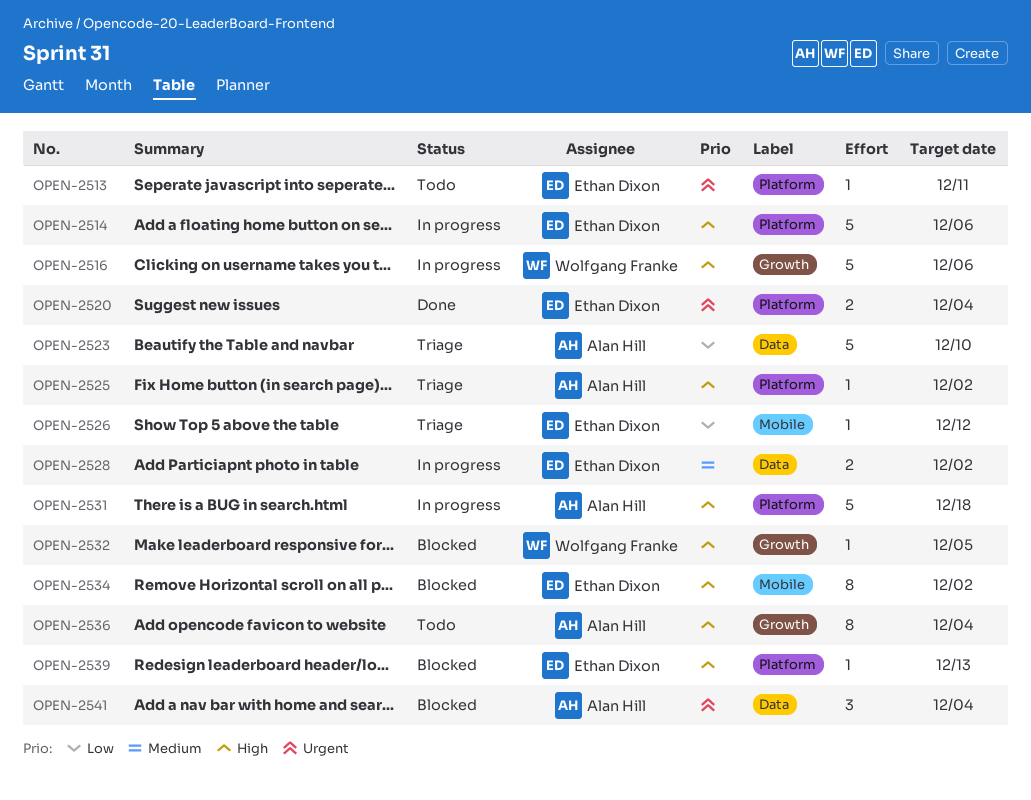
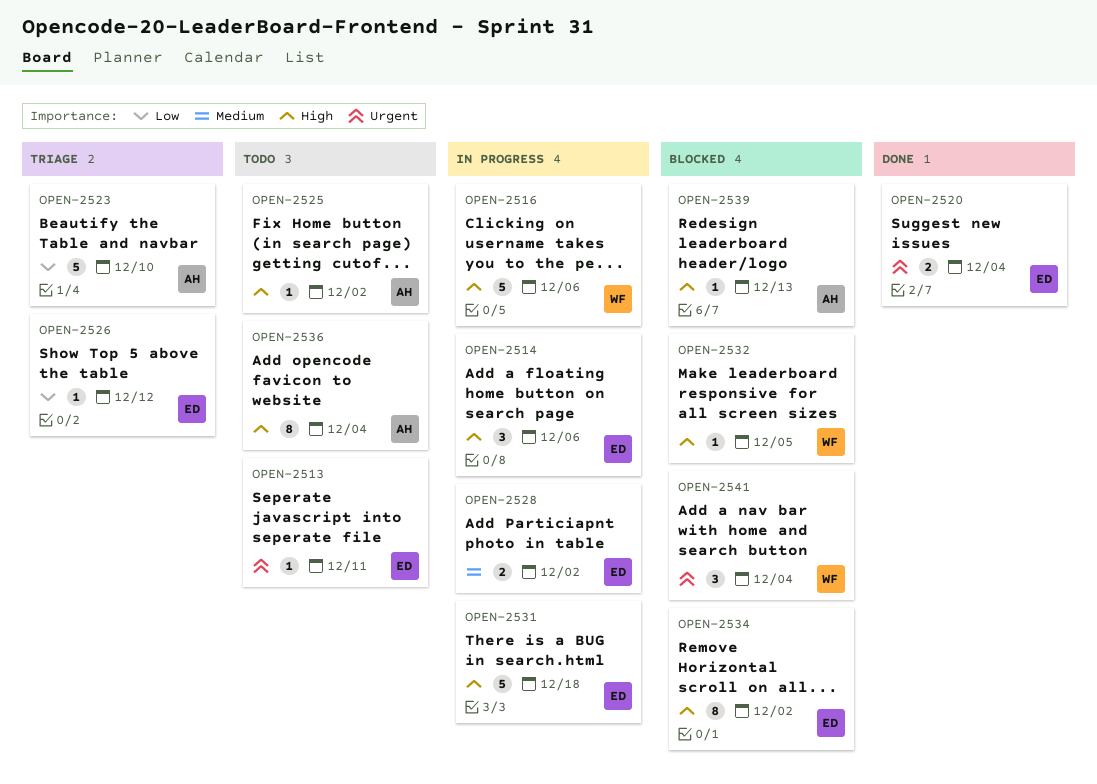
OPEN-2514, estimate: 5 -> 3
OPEN-2525, status: Triage -> Todo
OPEN-2531, owner: Alan Hill -> Ethan Dixon
OPEN-2539, owner: Ethan Dixon -> Alan Hill
OPEN-2541, owner: Alan Hill -> Wolfgang Franke

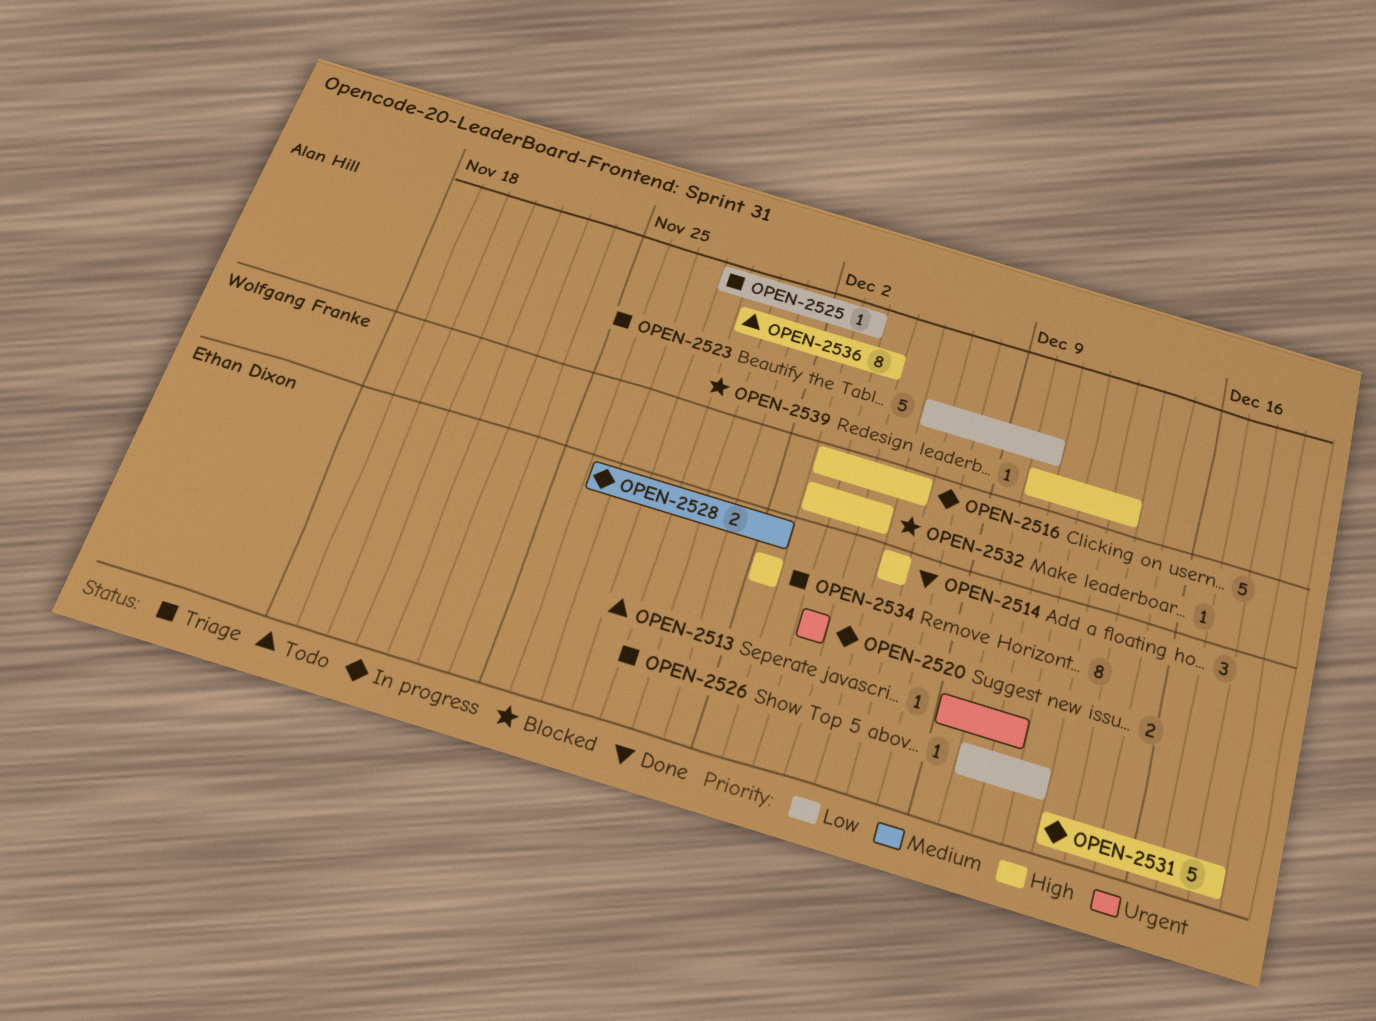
OPEN-2514, status: In progress -> Done
OPEN-2520, status: Done -> In progress
OPEN-2525, status: Todo -> Triage
OPEN-2525, priority: High -> Low
OPEN-2525, due: Dec 2 -> Dec 3
OPEN-2534, status: Blocked -> Triage
OPEN-2541: present -> none

